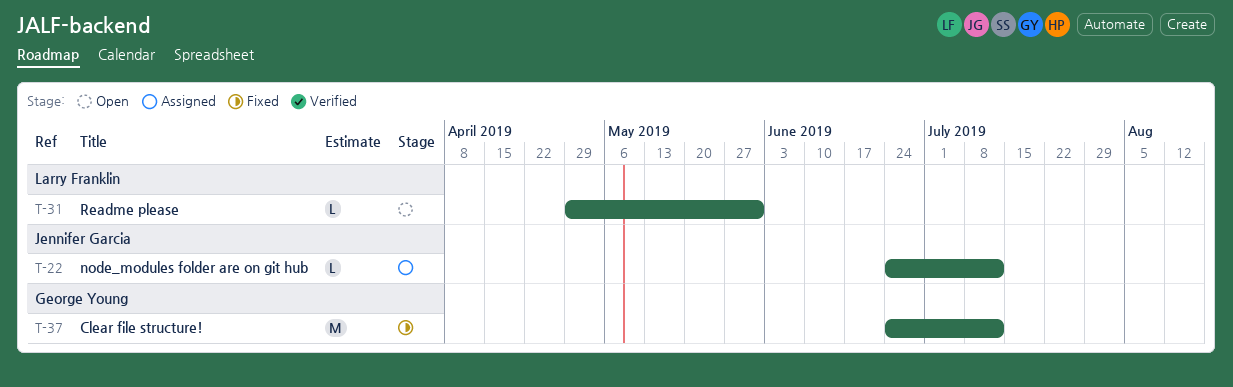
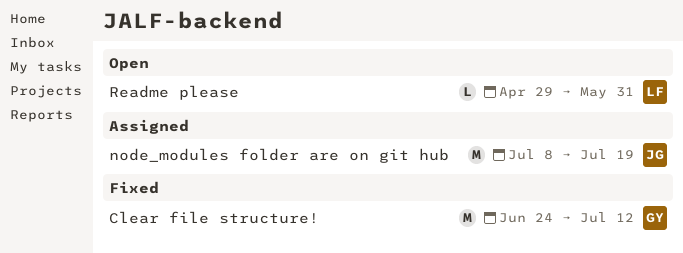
node_modules folder are on git hub, estimate: L -> M
node_modules folder are on git hub, start: Jun 24 -> Jul 8
node_modules folder are on git hub, due: Jul 12 -> Jul 19

